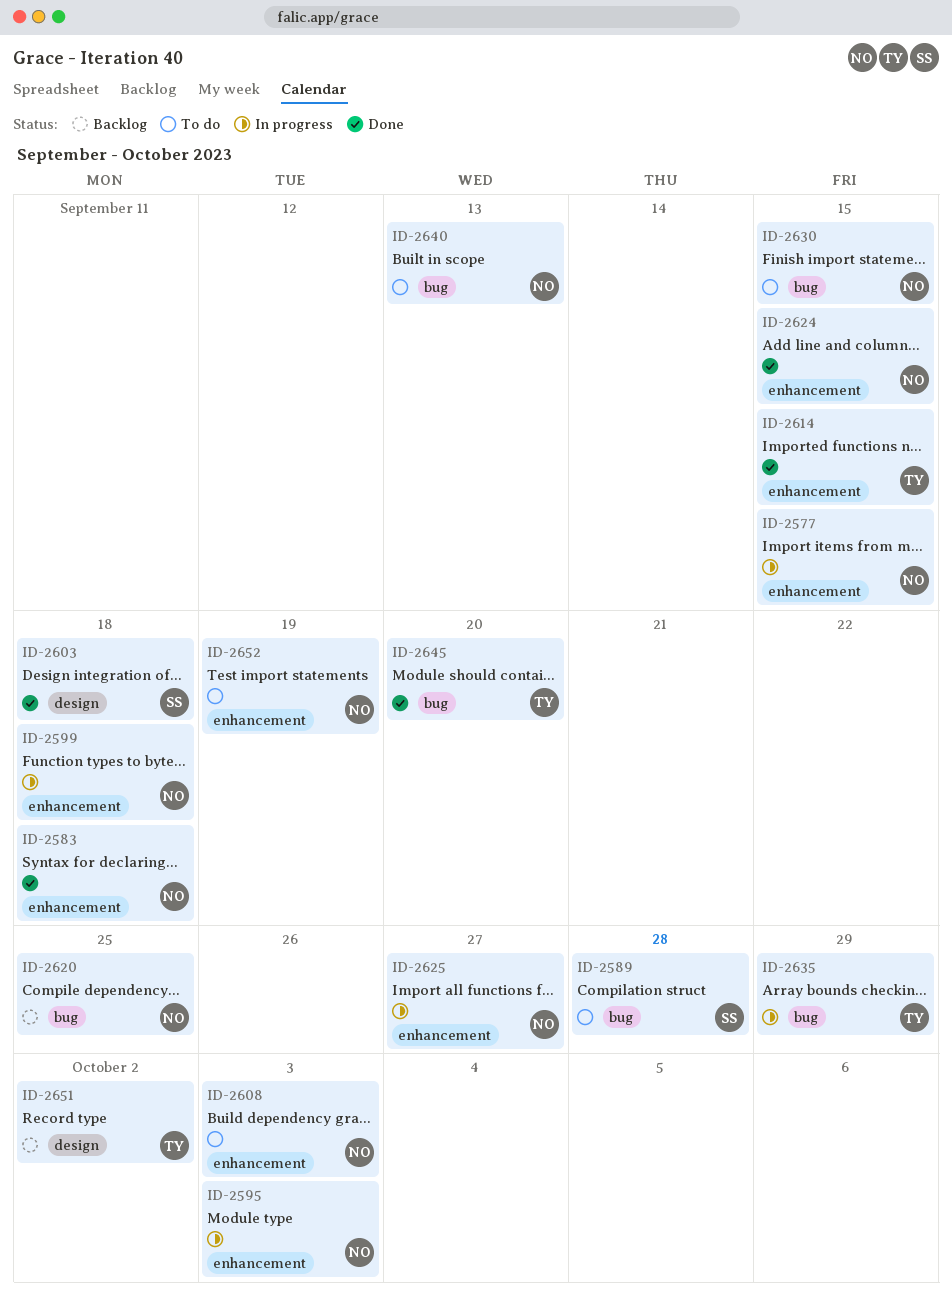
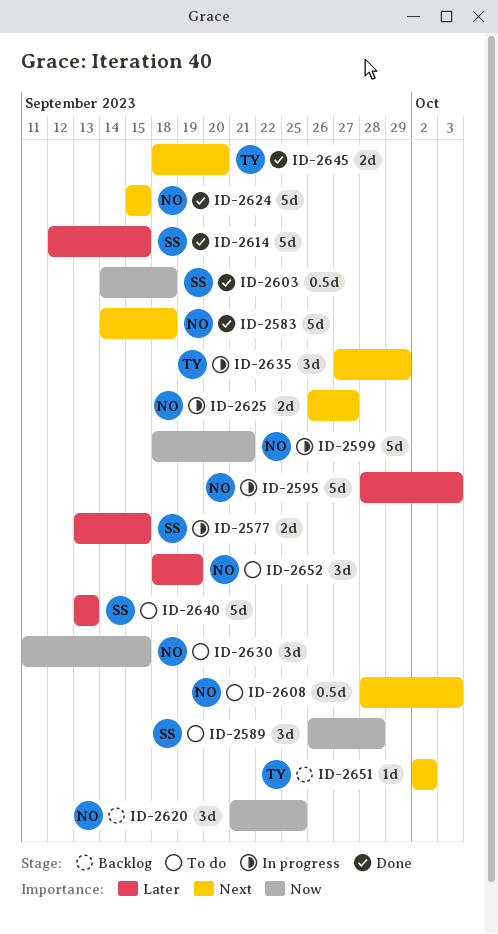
ID-2577, owner: NO -> SS
ID-2599, due: Sep 18 -> Sep 21
ID-2614, owner: TY -> SS
ID-2640, owner: NO -> SS

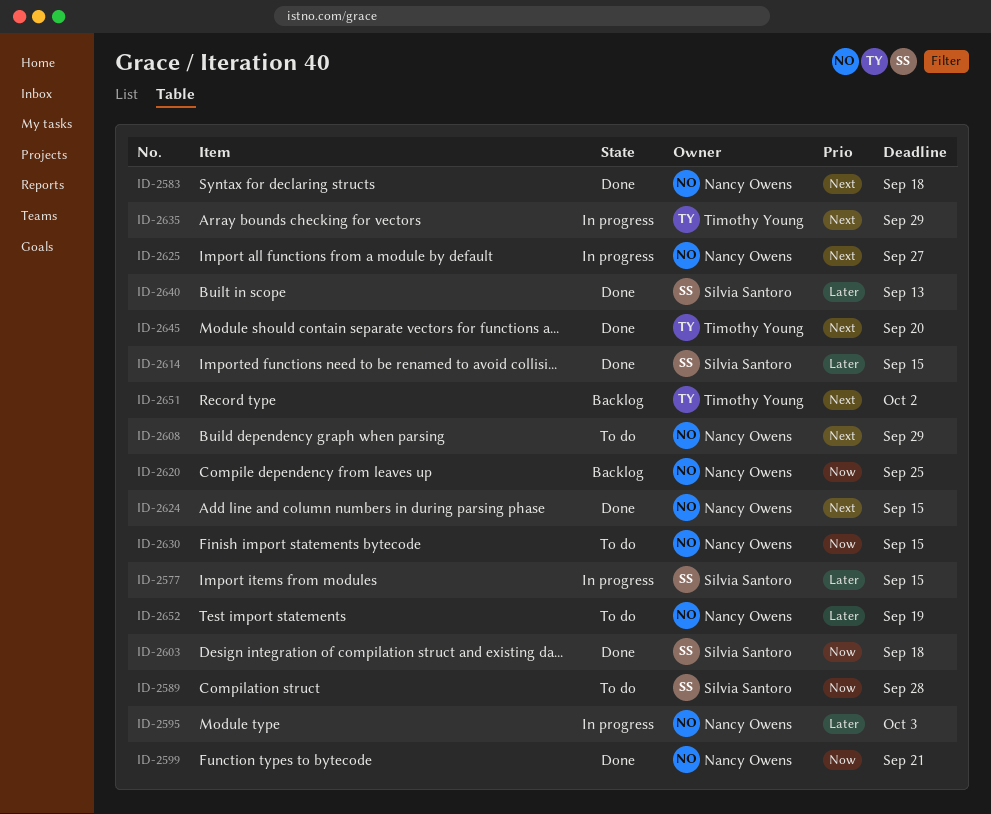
ID-2599, status: In progress -> Done
ID-2608, due: Oct 3 -> Sep 29
ID-2640, status: To do -> Done

